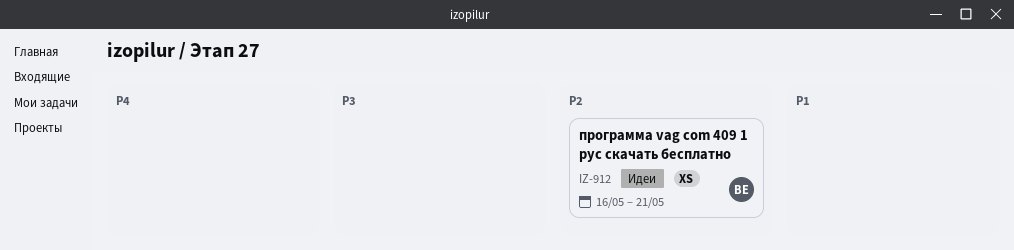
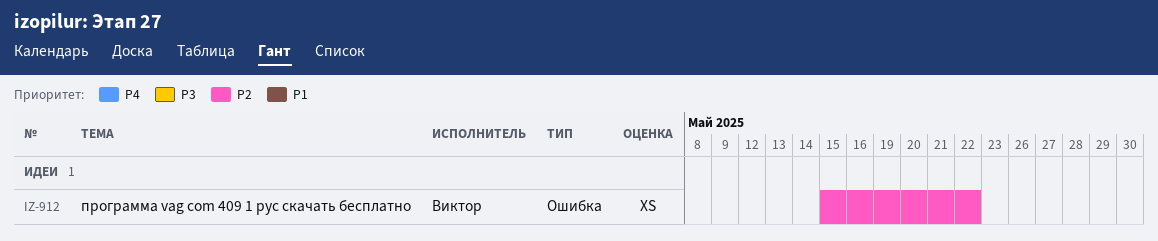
IZ-912, start: May 16 -> May 15
IZ-912, due: May 21 -> May 22

